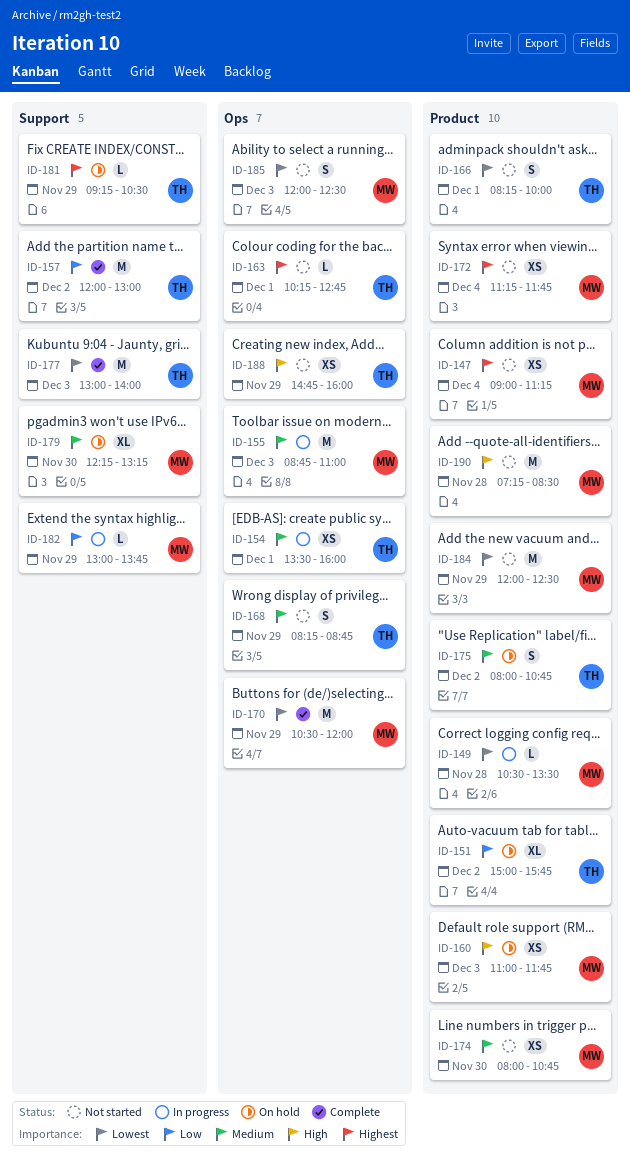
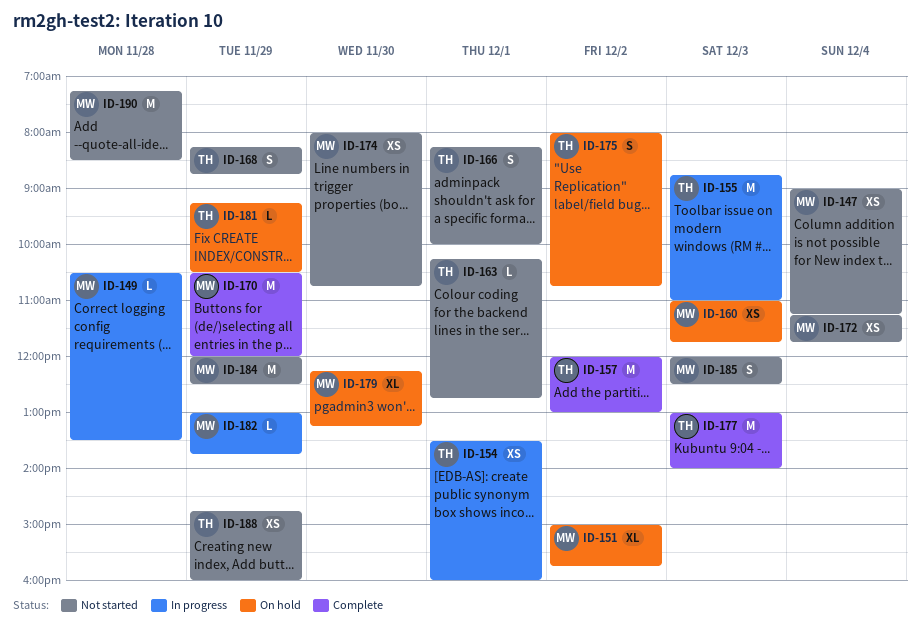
ID-151, owner: TH -> MW
ID-155, owner: MW -> TH

